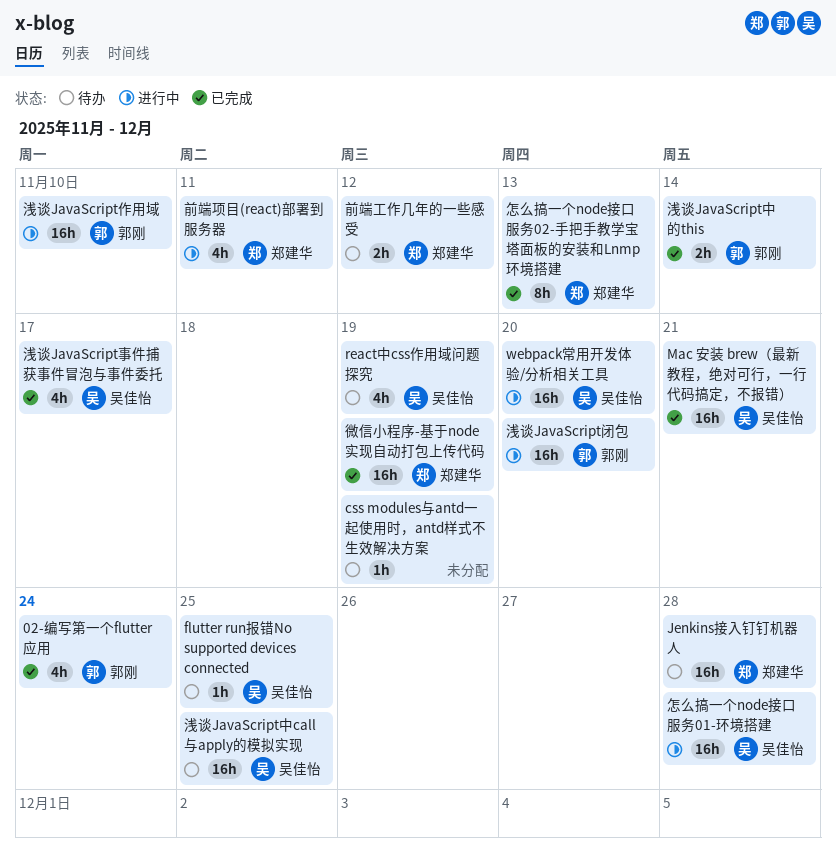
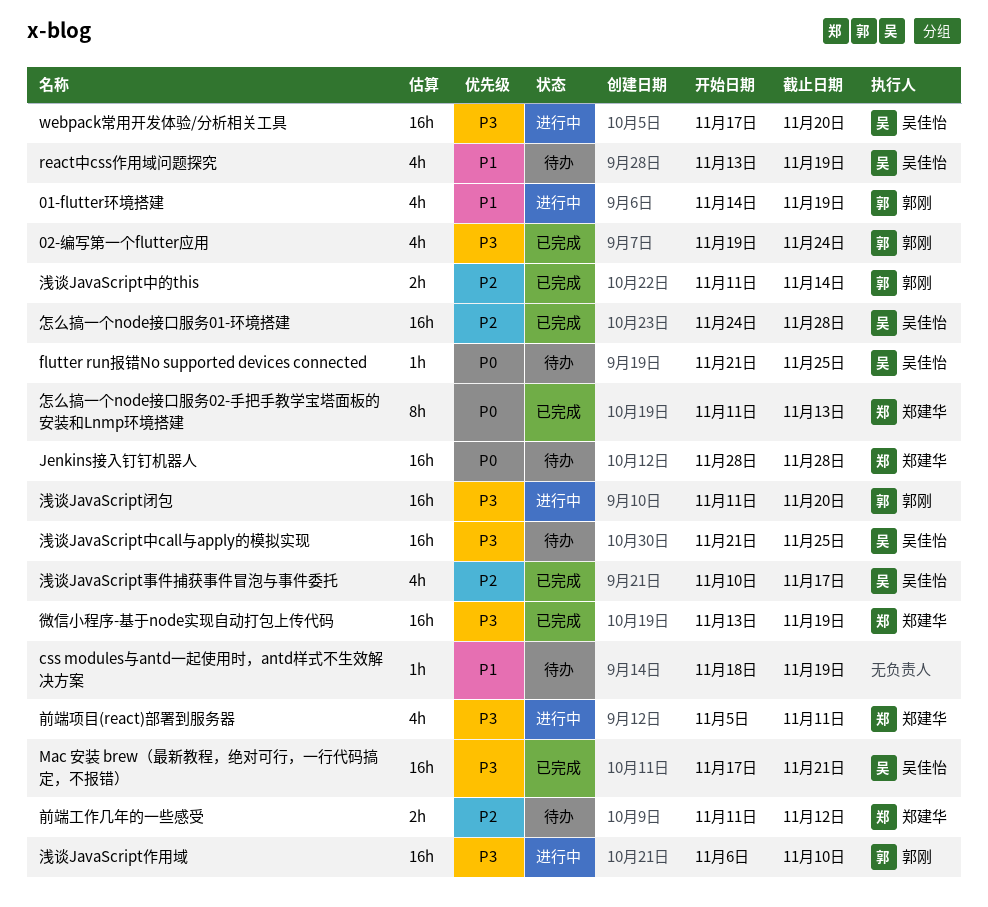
01-flutter环境搭建: none -> present
怎么搞一个node接口服务01-环境搭建, status: 进行中 -> 已完成

